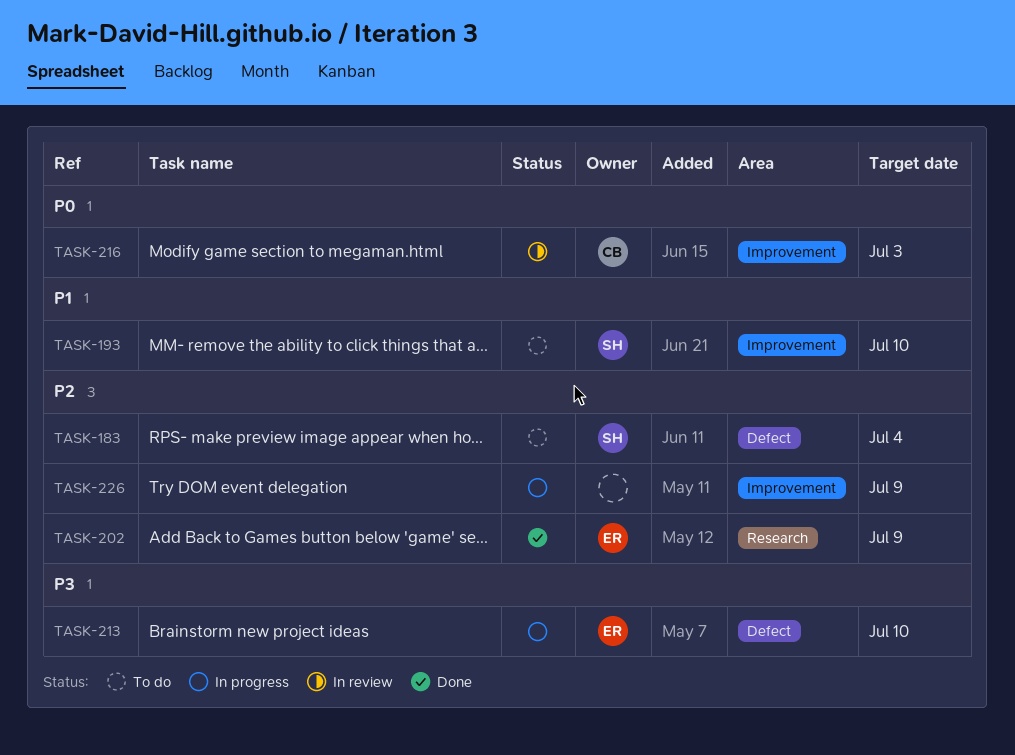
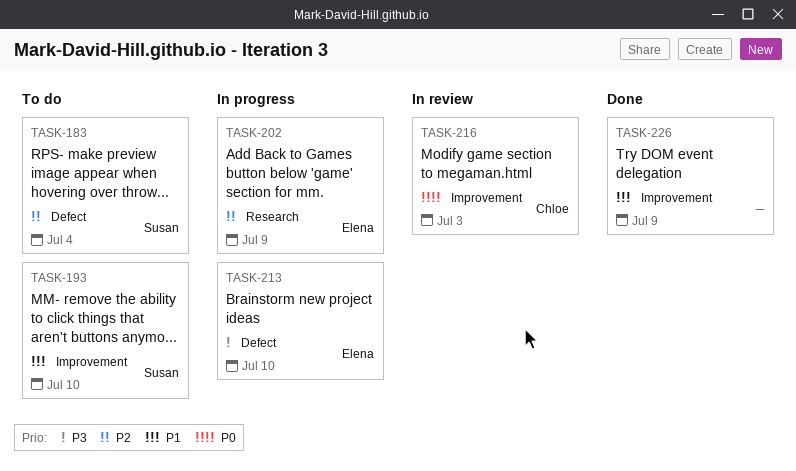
TASK-202, status: Done -> In progress
TASK-226, status: In progress -> Done
TASK-226, priority: P2 -> P1

